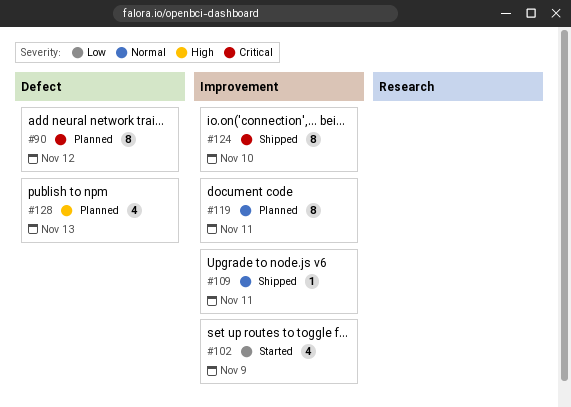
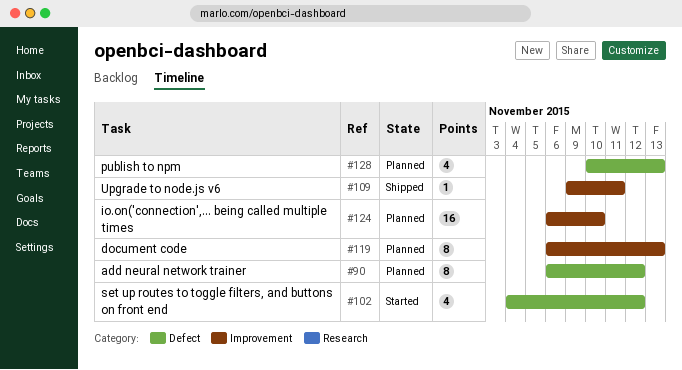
#102, label: Improvement -> Defect
#102, due: Nov 9 -> Nov 12
#119, due: Nov 11 -> Nov 13
#124, status: Shipped -> Planned
#124, estimate: 8 -> 16

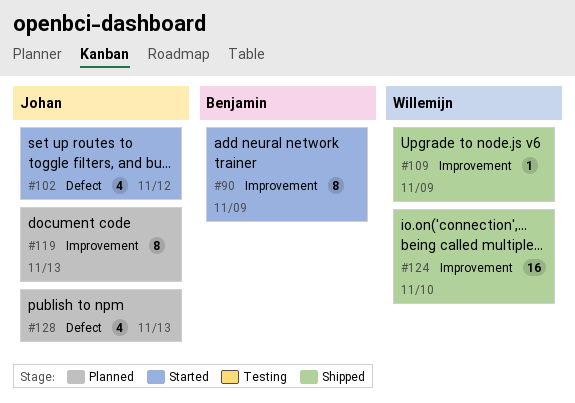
#90, status: Planned -> Started
#90, label: Defect -> Improvement
#90, due: Nov 12 -> Nov 9
#109, due: Nov 11 -> Nov 9
#124, status: Planned -> Shipped

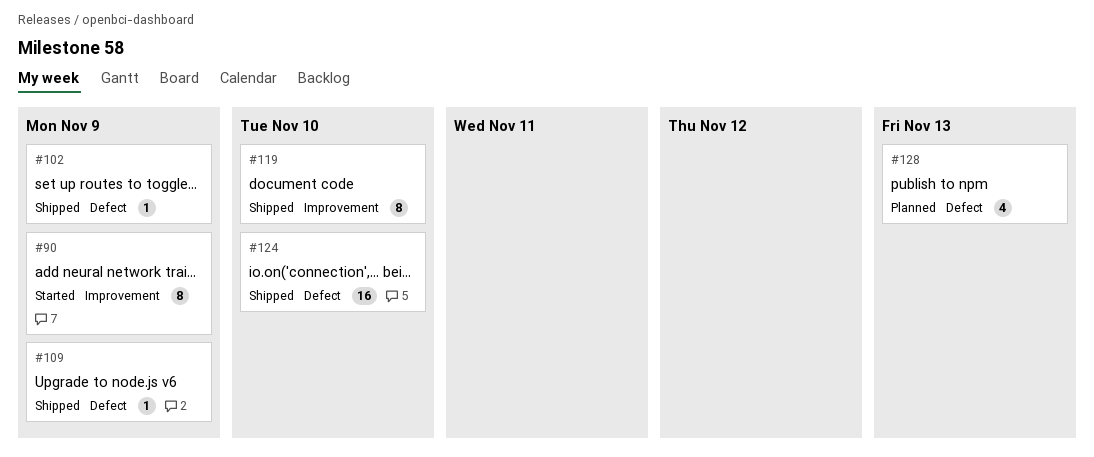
#102, status: Started -> Shipped
#102, estimate: 4 -> 1
#102, due: Nov 12 -> Nov 9
#109, label: Improvement -> Defect
#119, status: Planned -> Shipped
#119, due: Nov 13 -> Nov 10
#124, label: Improvement -> Defect

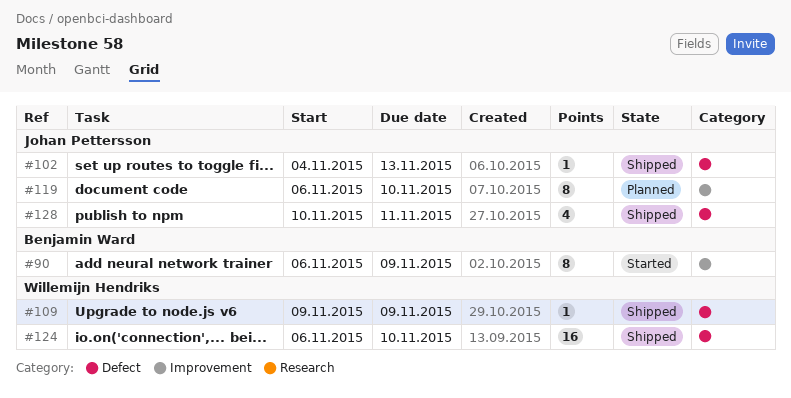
#102, due: Nov 9 -> Nov 13
#119, status: Shipped -> Planned
#128, status: Planned -> Shipped
#128, due: Nov 13 -> Nov 11

